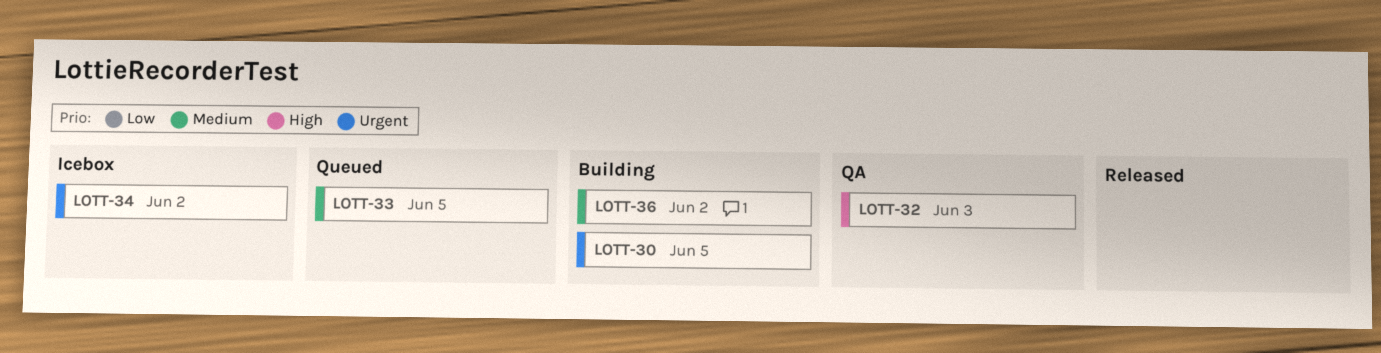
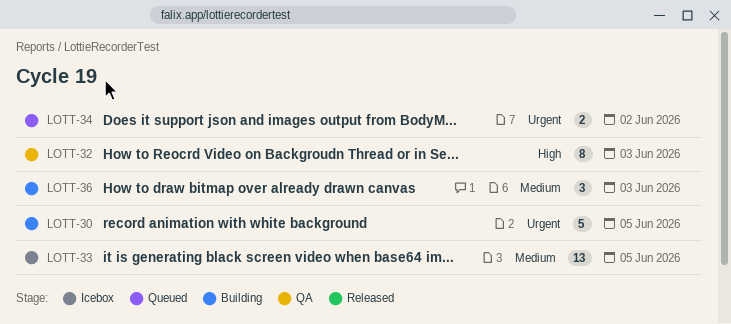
LOTT-33, status: Queued -> Icebox
LOTT-34, status: Icebox -> Queued
LOTT-36, due: Jun 2 -> Jun 3

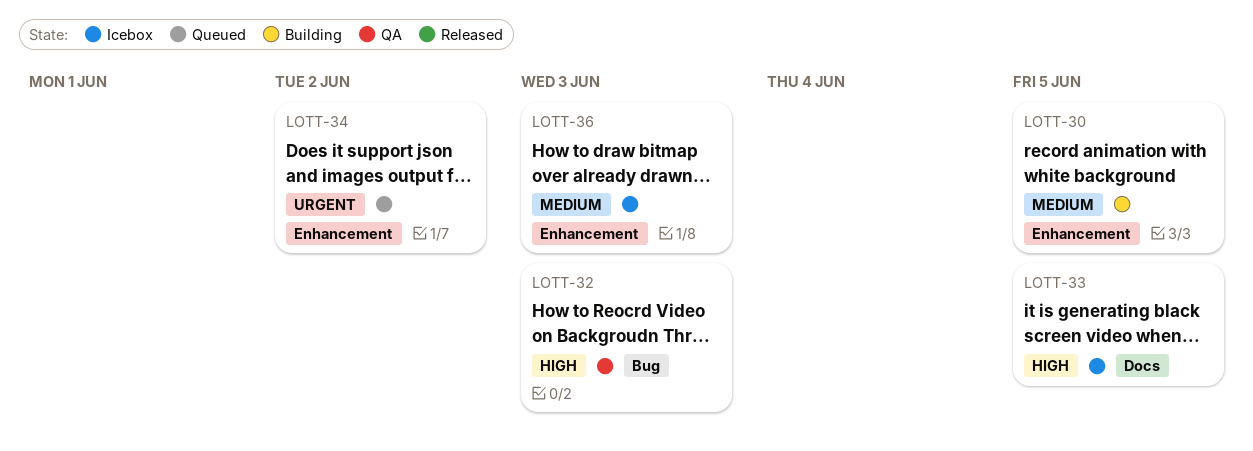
LOTT-30, priority: Urgent -> Medium
LOTT-33, priority: Medium -> High
LOTT-36, status: Building -> Icebox

